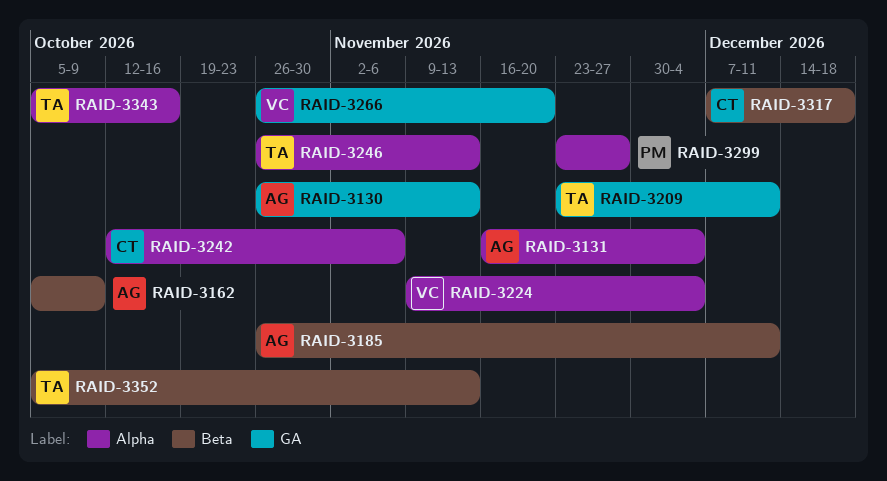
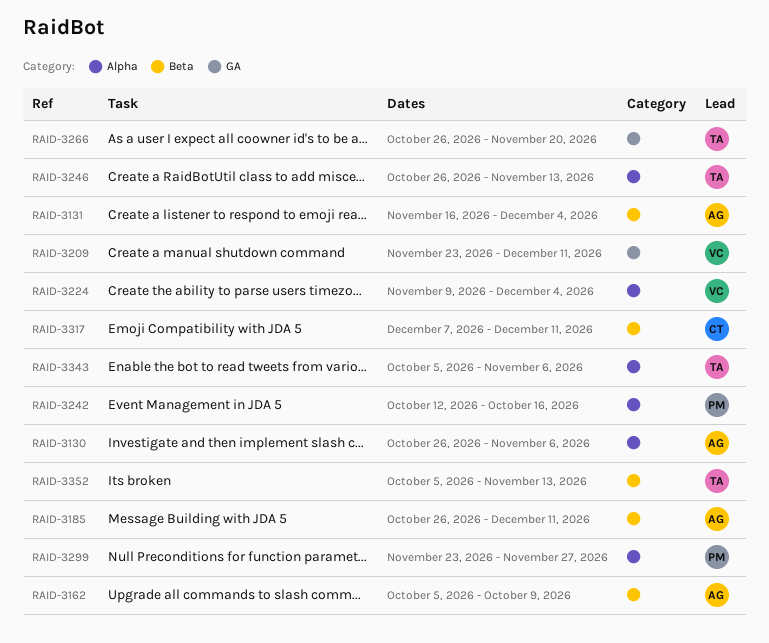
RAID-3130, label: GA -> Alpha
RAID-3130, due: Nov 13 -> Nov 6
RAID-3131, label: Alpha -> Beta
RAID-3209, owner: TA -> VC
RAID-3242, owner: CT -> PM
RAID-3242, due: Nov 6 -> Oct 16
RAID-3266, owner: VC -> TA
RAID-3317, due: Dec 18 -> Dec 11
RAID-3343, due: Oct 16 -> Nov 6

